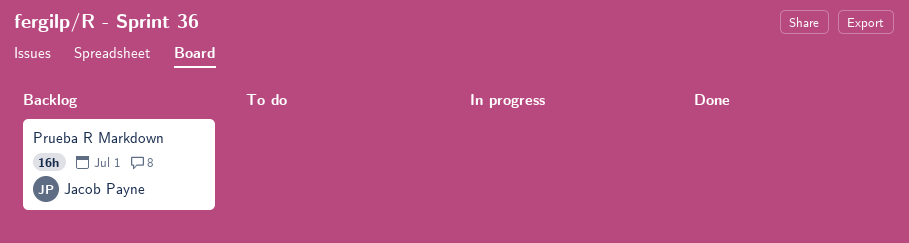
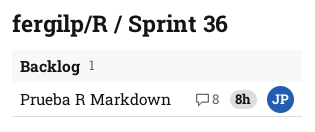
Prueba R Markdown, estimate: 16h -> 8h

